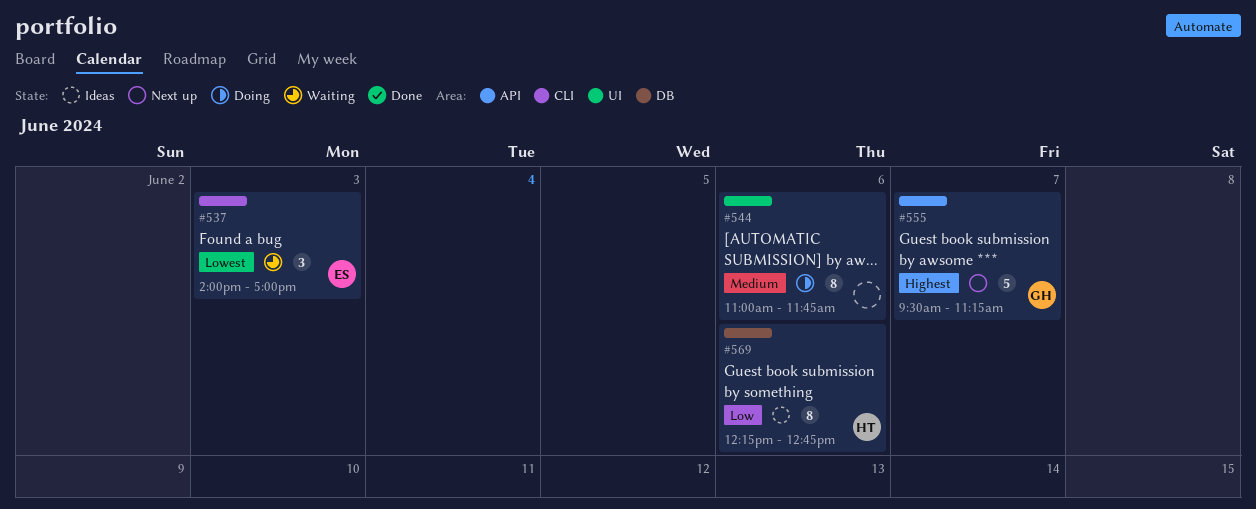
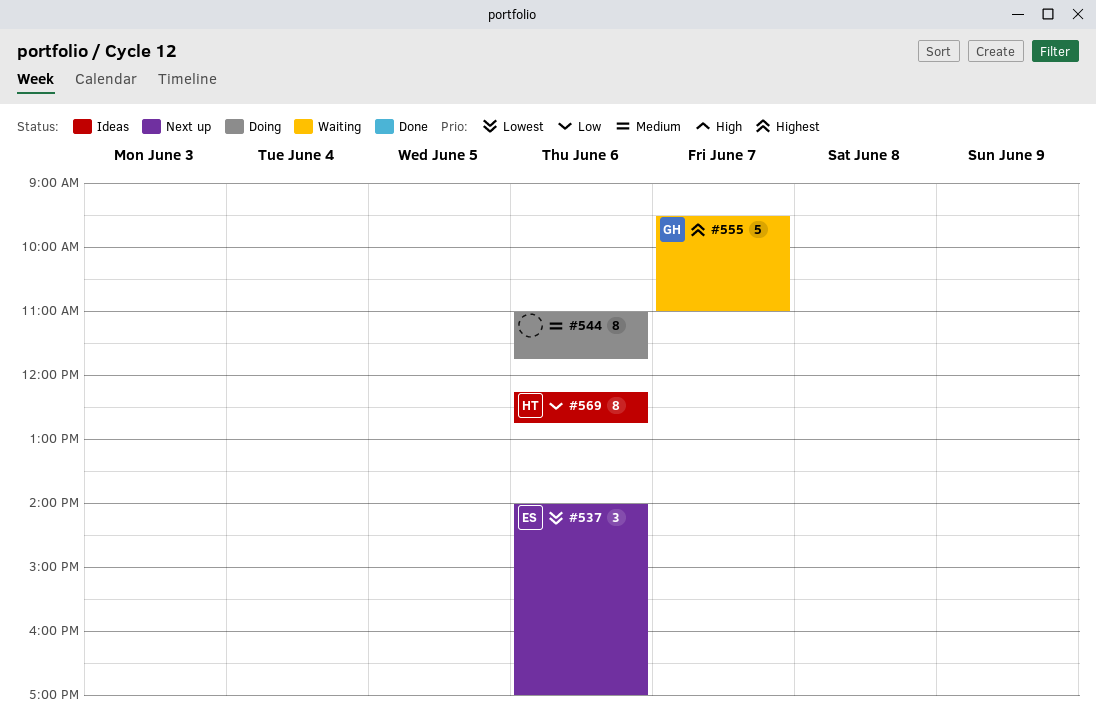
#537, status: Waiting -> Next up
#537, day: Jun 3 -> Jun 6
#555, status: Next up -> Waiting
#555, ends: 11:15 -> 11:00

